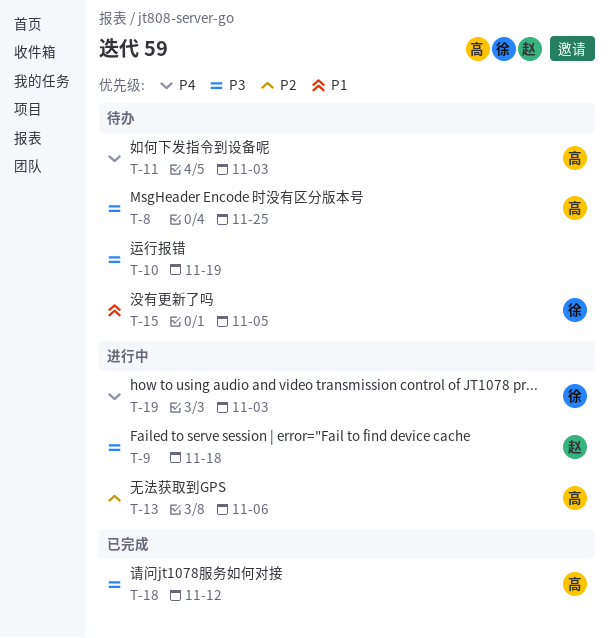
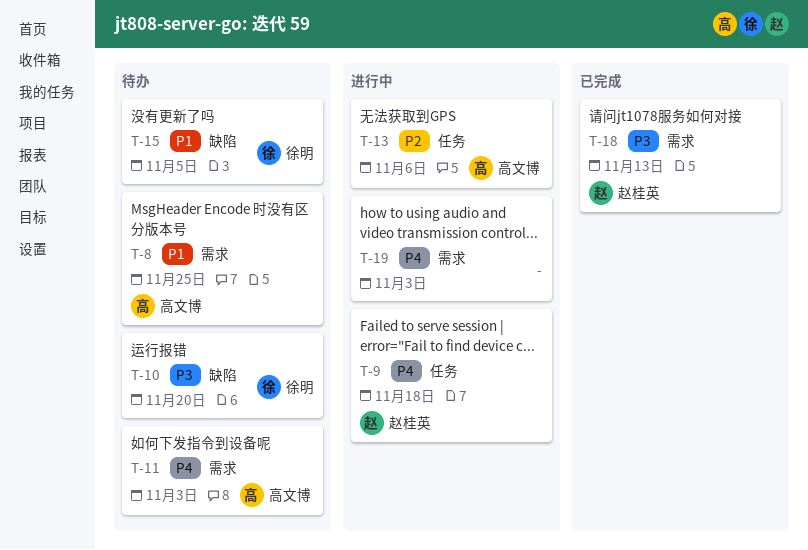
T-8, priority: P3 -> P1
T-9, priority: P3 -> P4
T-10, owner: none -> 徐明
T-10, due: Nov 19 -> Nov 20
T-18, owner: 高文博 -> 赵桂英
T-18, due: Nov 12 -> Nov 13
T-19, owner: 徐明 -> none

